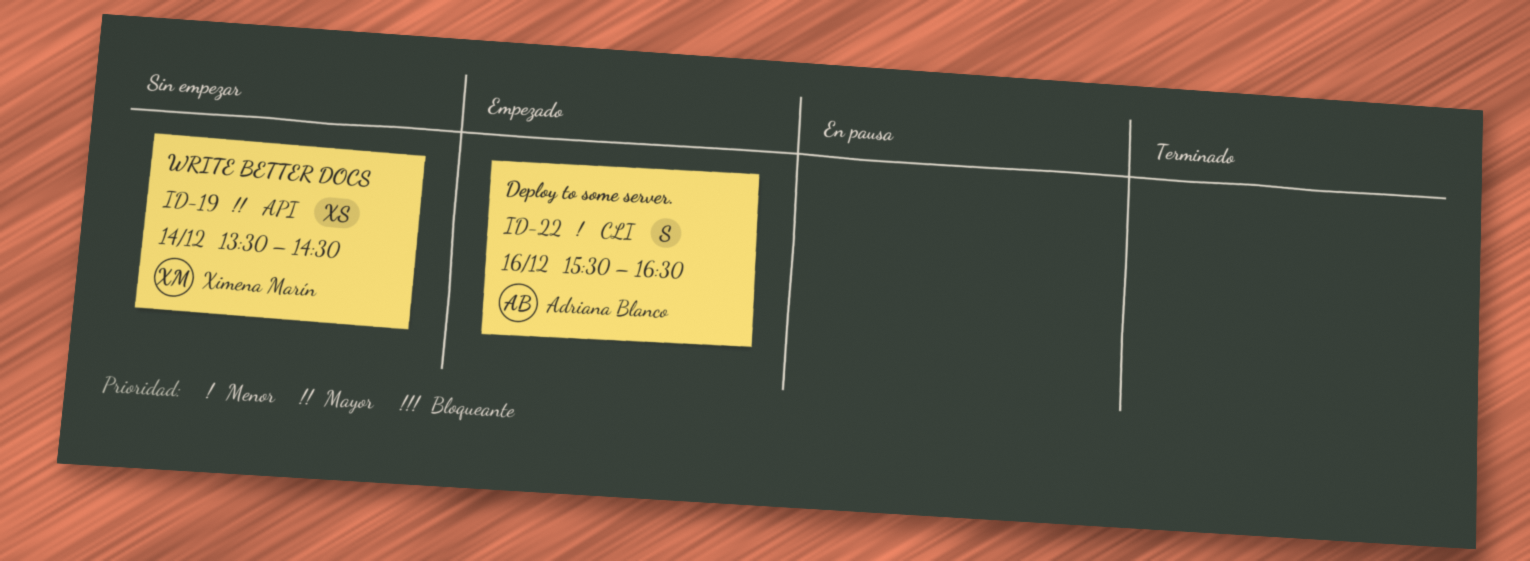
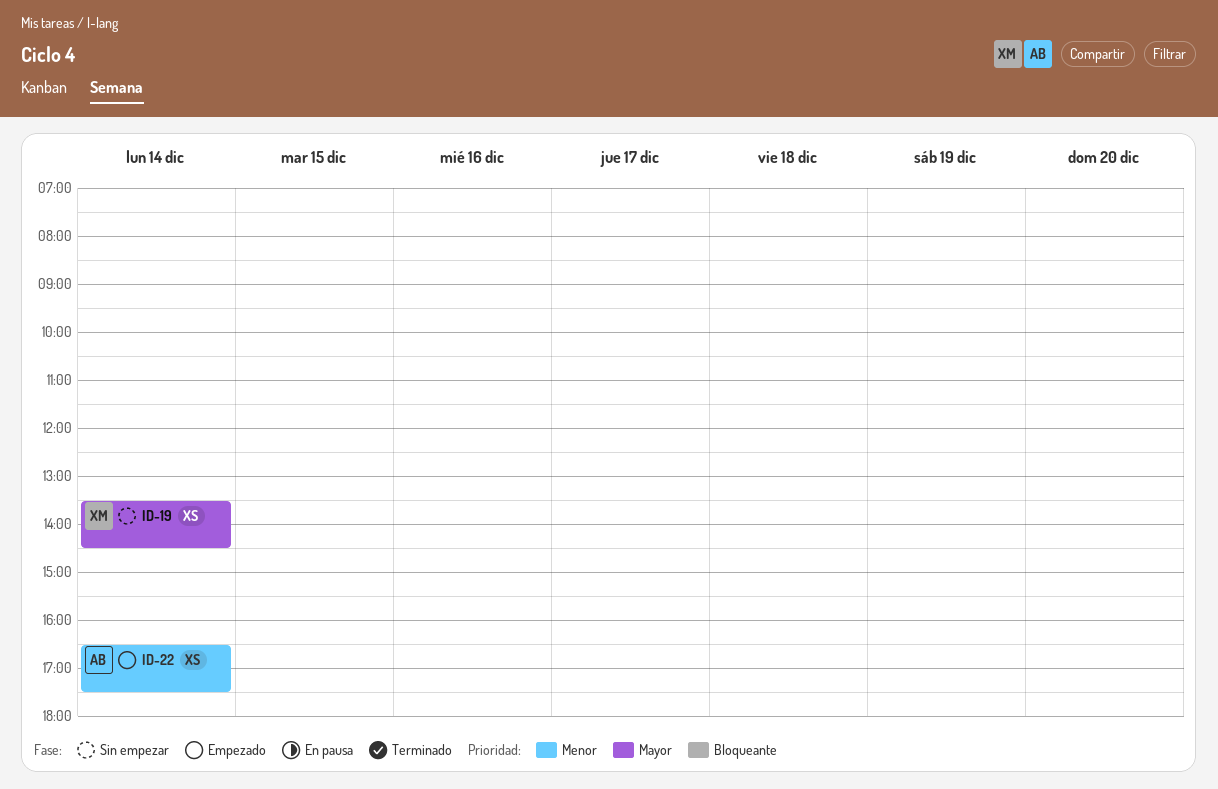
ID-22, estimate: S -> XS
ID-22, day: Dec 16 -> Dec 14
ID-22, begins: 15:30 -> 16:30
ID-22, ends: 16:30 -> 17:30

